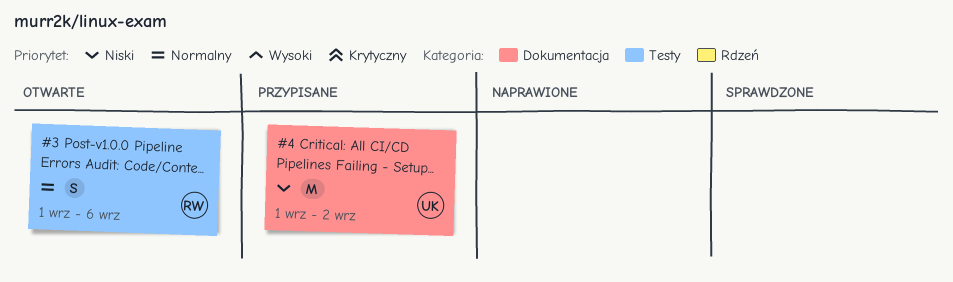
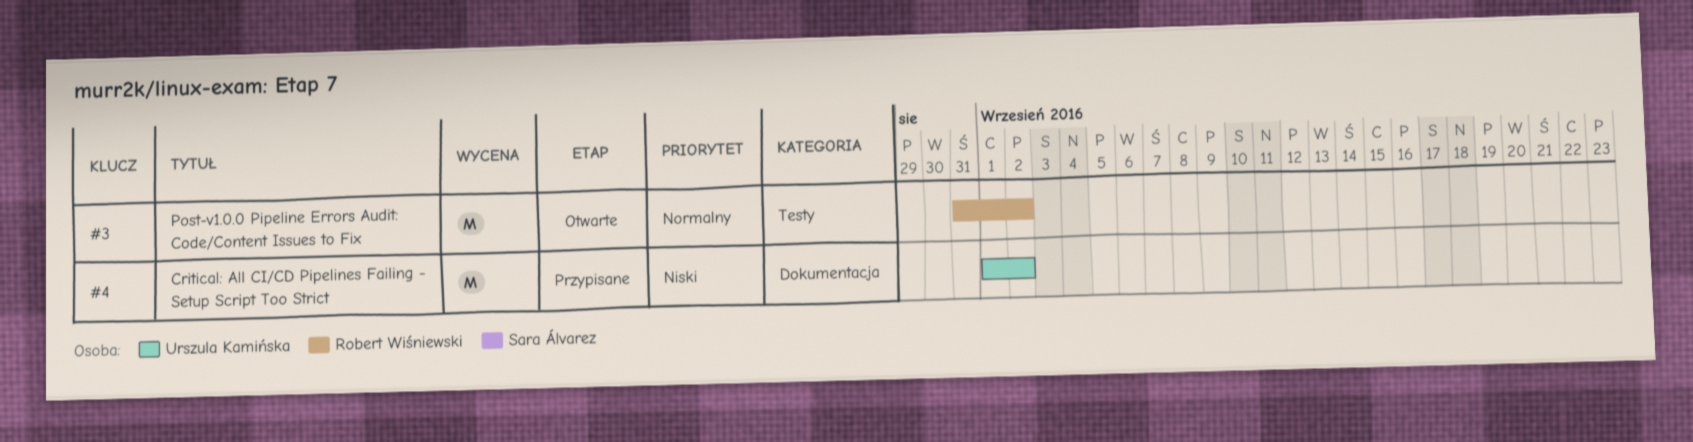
#3, estimate: S -> M
#3, start: Sep 1 -> Aug 31
#3, due: Sep 6 -> Sep 2

